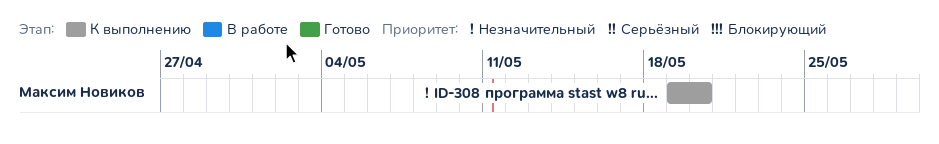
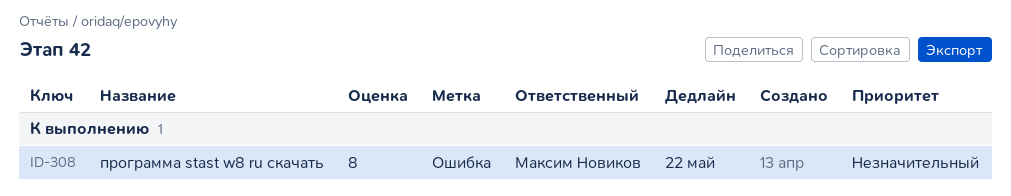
ID-308, due: May 20 -> May 22

